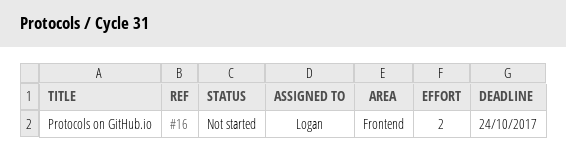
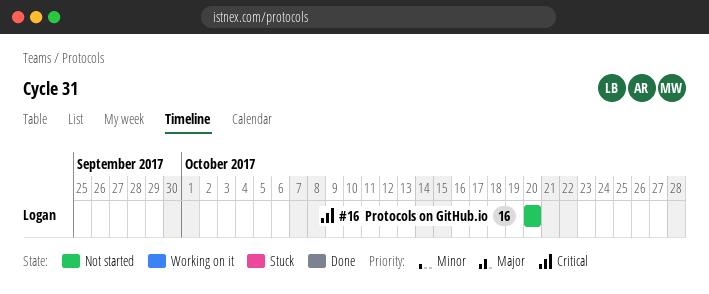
#16, estimate: 2 -> 16
#16, due: Oct 24 -> Oct 20

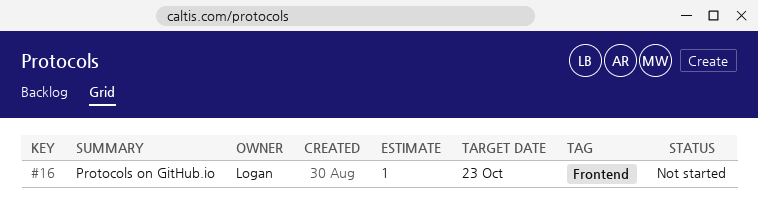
#16, estimate: 16 -> 1
#16, due: Oct 20 -> Oct 23

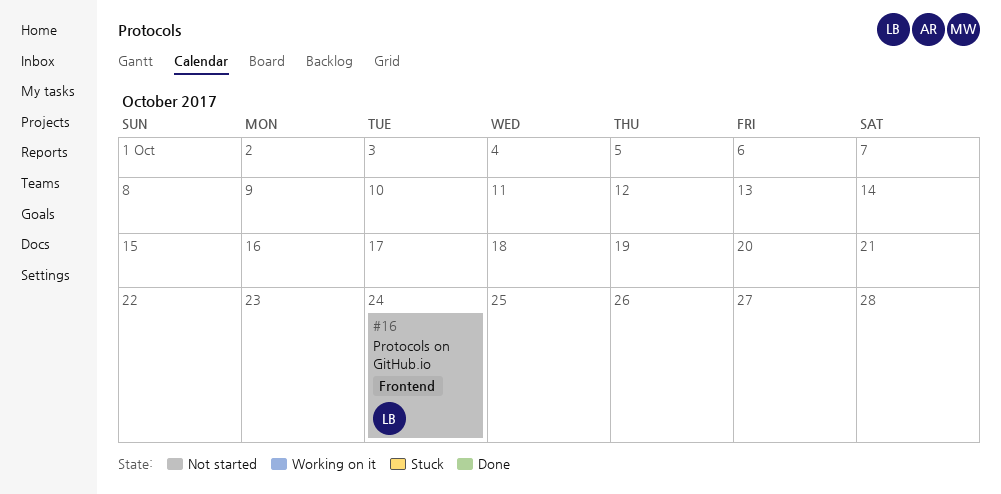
#16, due: Oct 23 -> Oct 24

